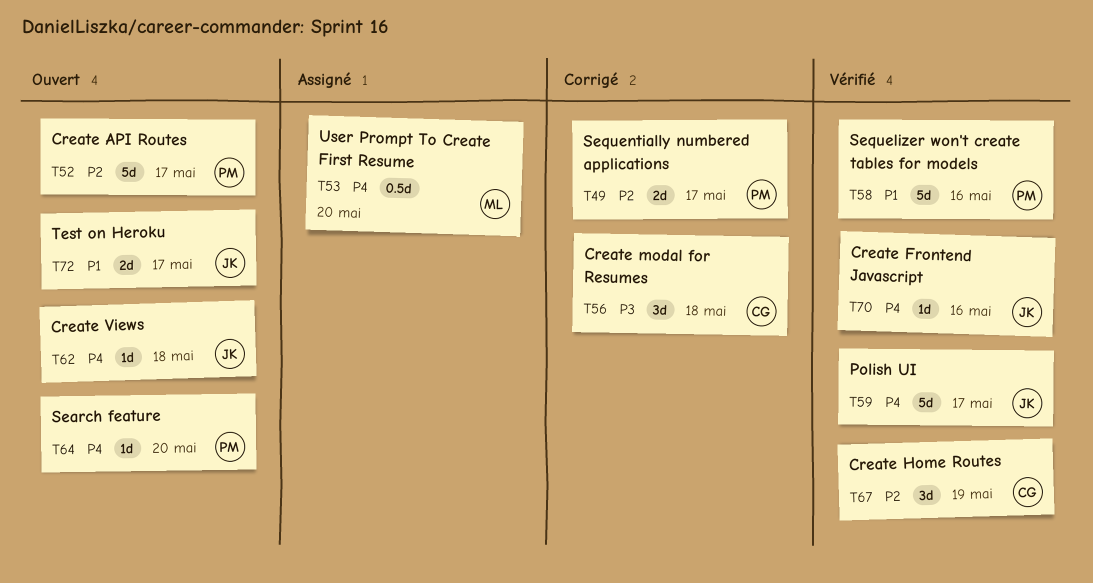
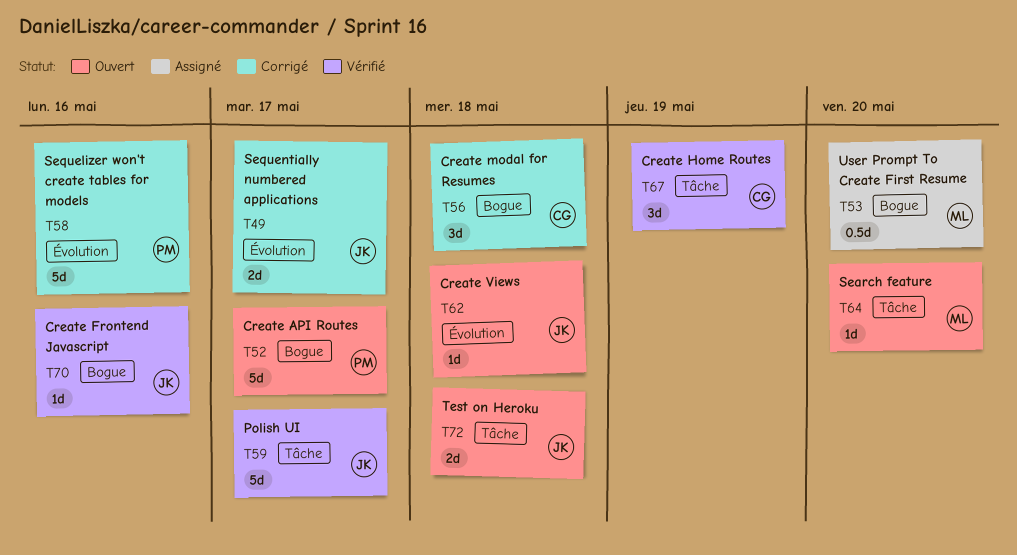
T49, owner: PM -> JK
T58, status: Vérifié -> Corrigé
T64, owner: PM -> ML
T72, due: May 17 -> May 18

